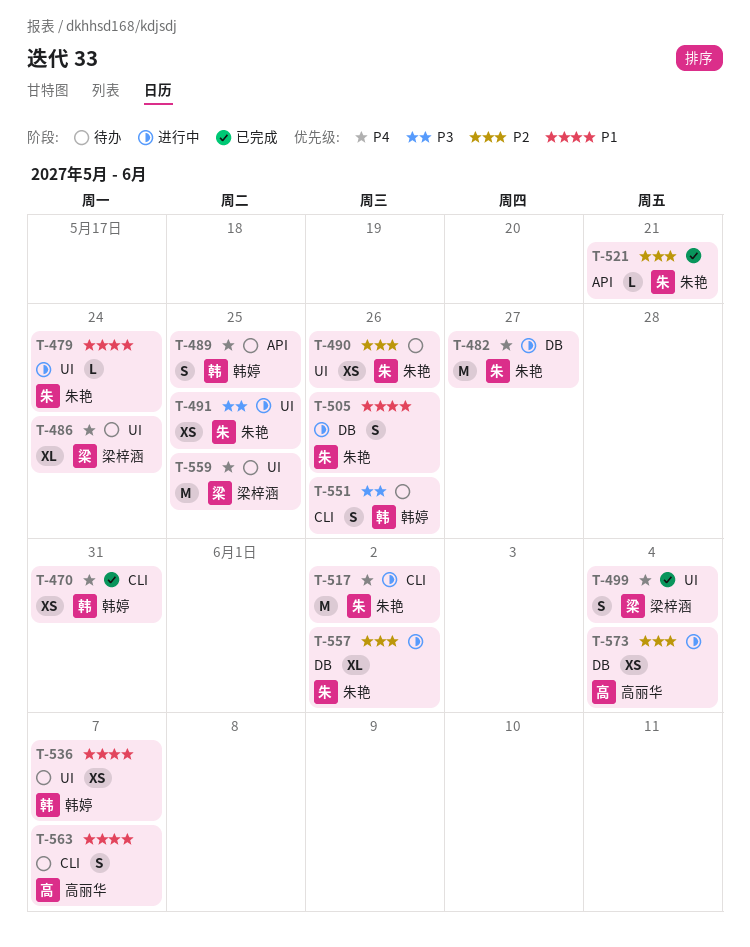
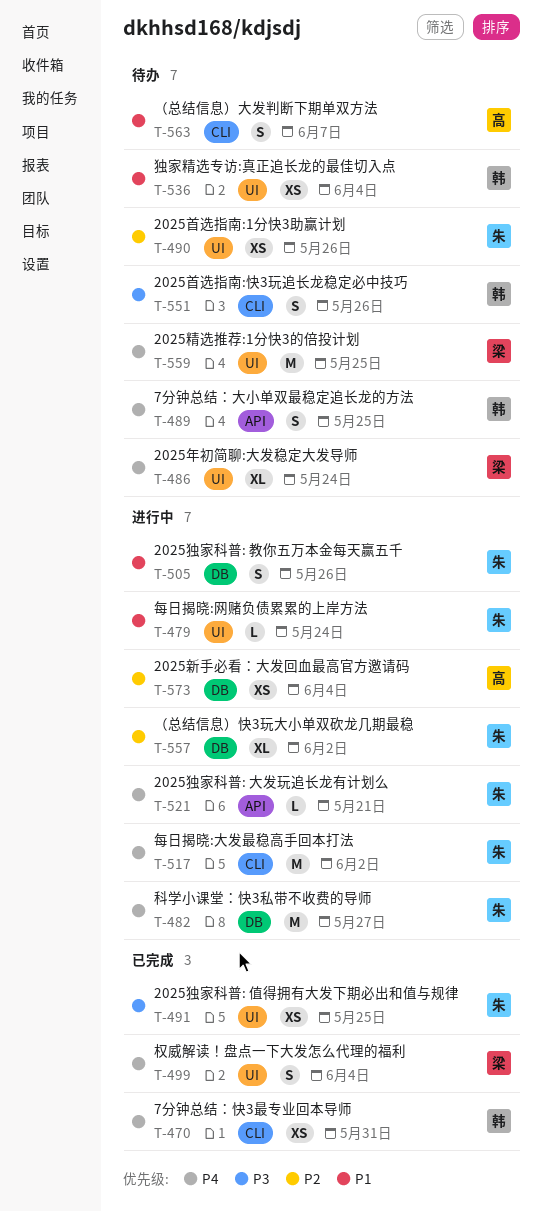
T-491, status: 进行中 -> 已完成
T-521, status: 已完成 -> 进行中
T-521, priority: P2 -> P4
T-536, due: Jun 7 -> Jun 4

